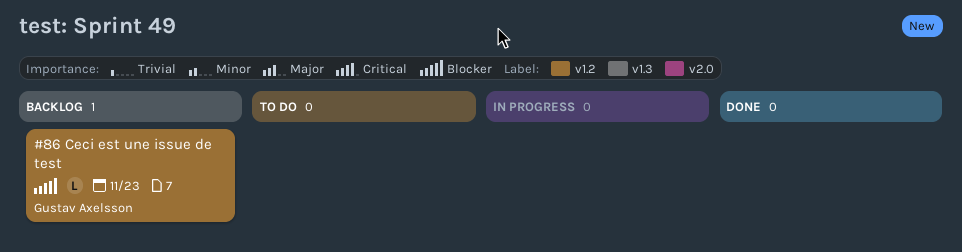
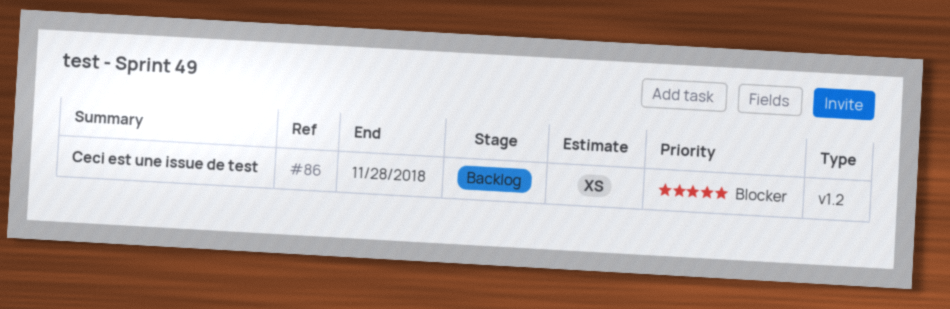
#86, estimate: L -> XS
#86, due: Nov 23 -> Nov 28

